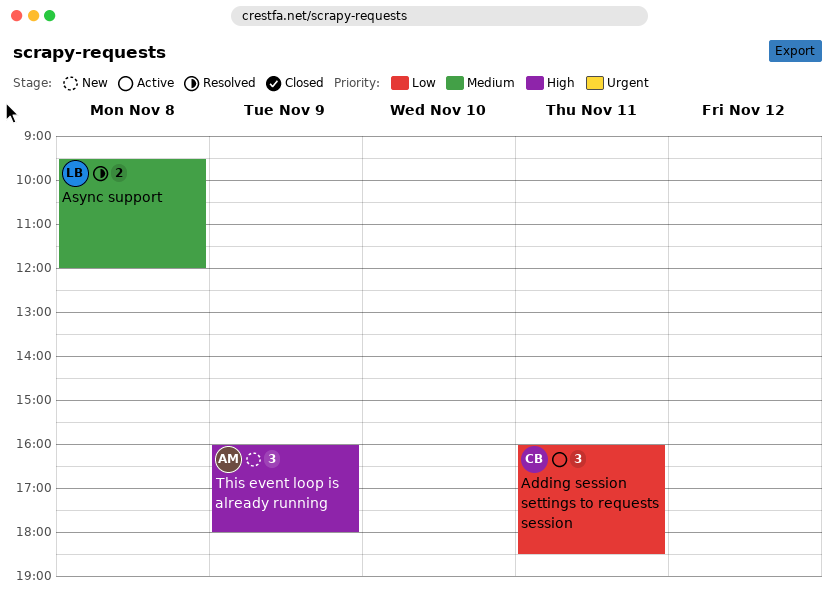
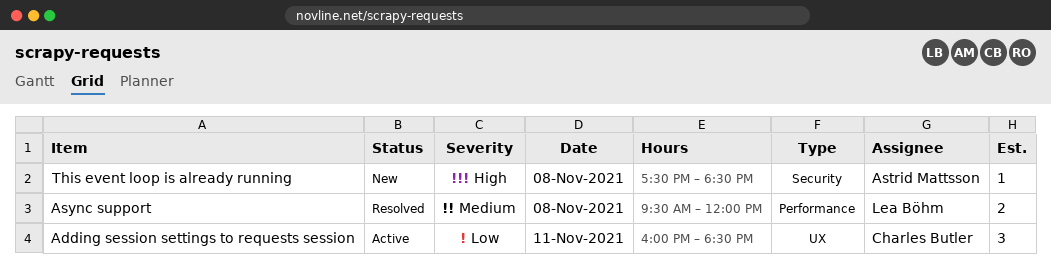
This event loop is already running, estimate: 3 -> 1
This event loop is already running, day: Nov 9 -> Nov 8
This event loop is already running, begins: 16:00 -> 17:30
This event loop is already running, ends: 18:00 -> 18:30

